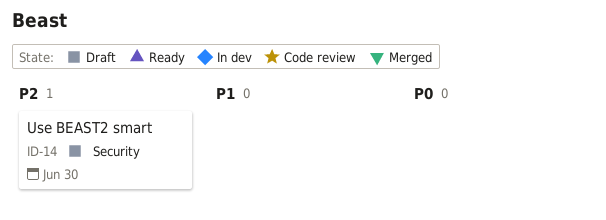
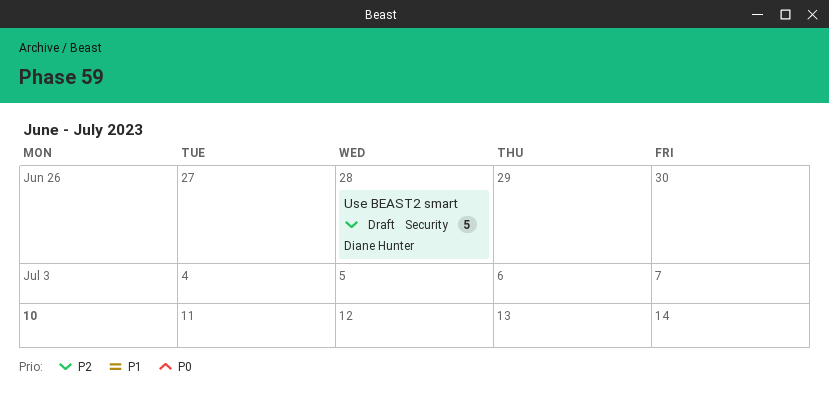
Use BEAST2 smart, due: Jun 30 -> Jun 28

